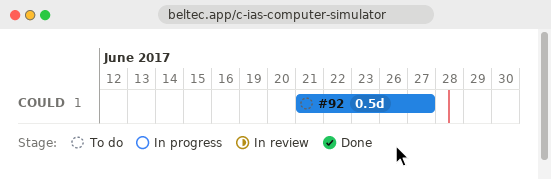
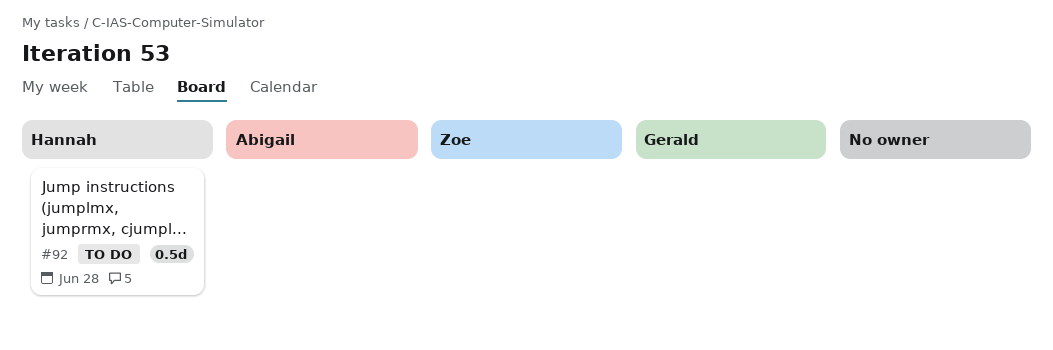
#92, due: Jun 27 -> Jun 28

